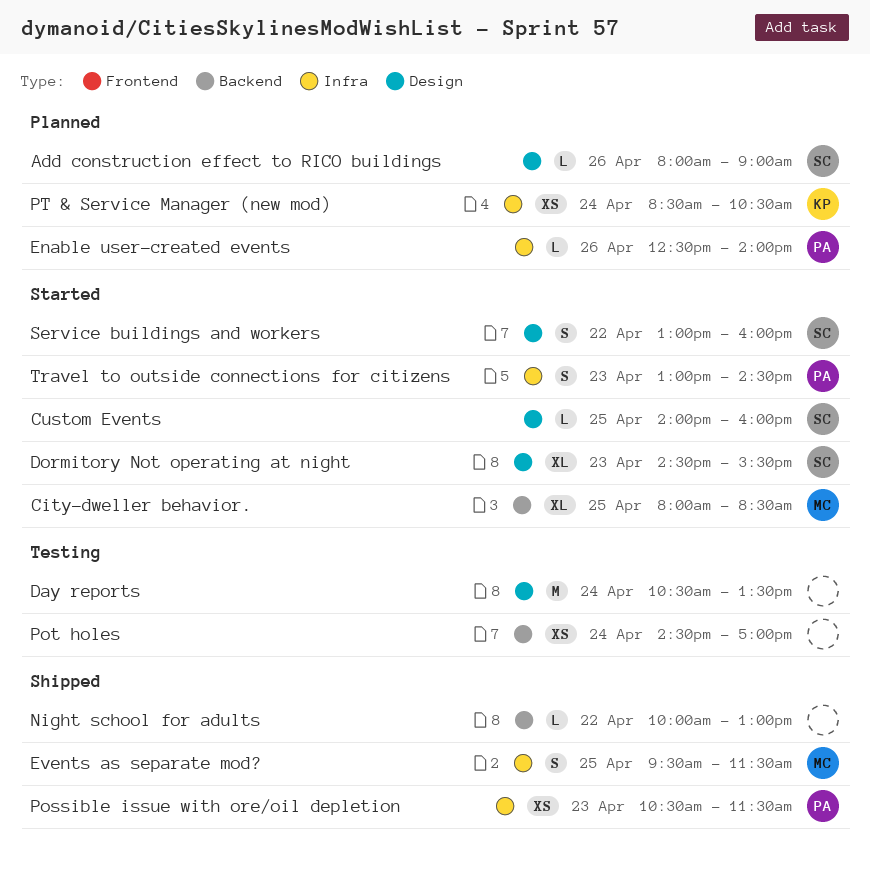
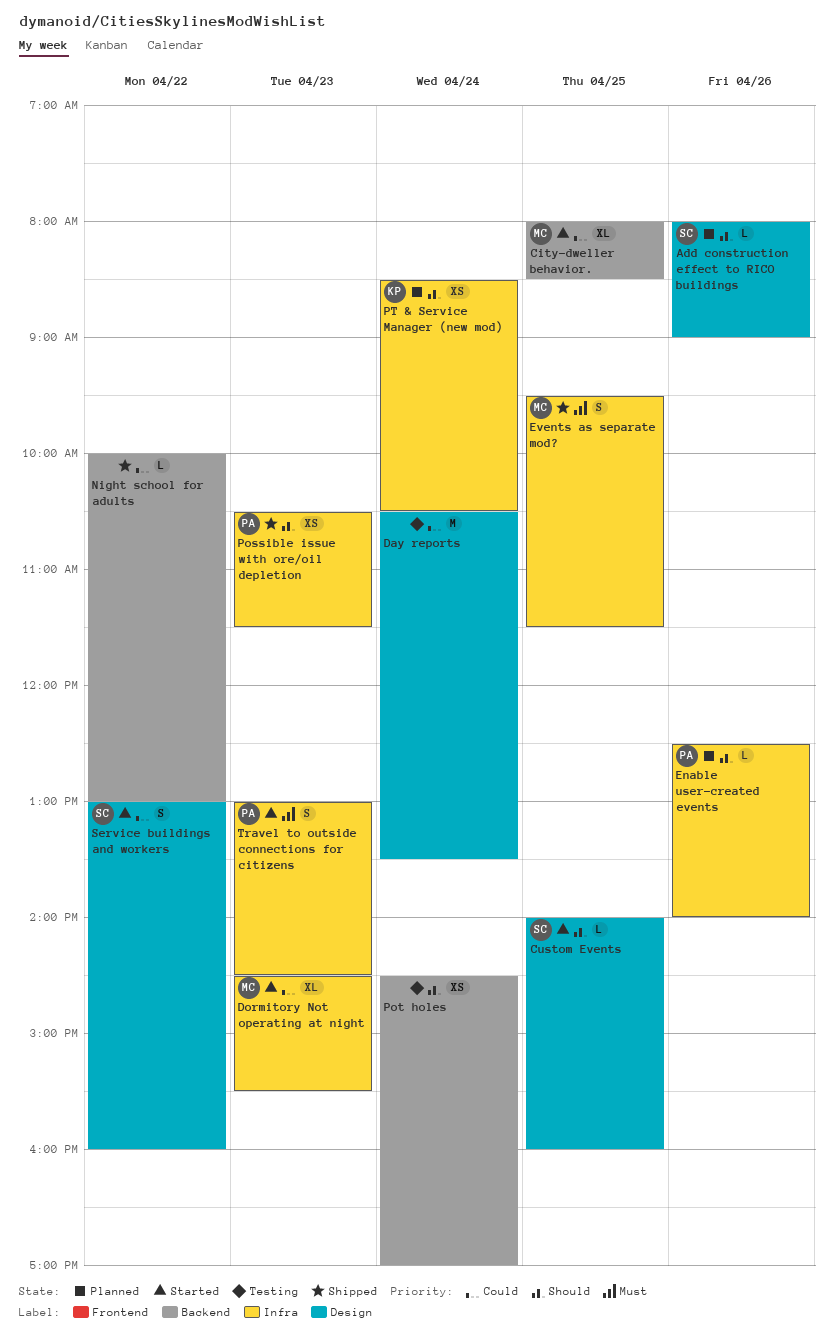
Dormitory Not operating at night, owner: SC -> MC
Dormitory Not operating at night, label: Design -> Infra

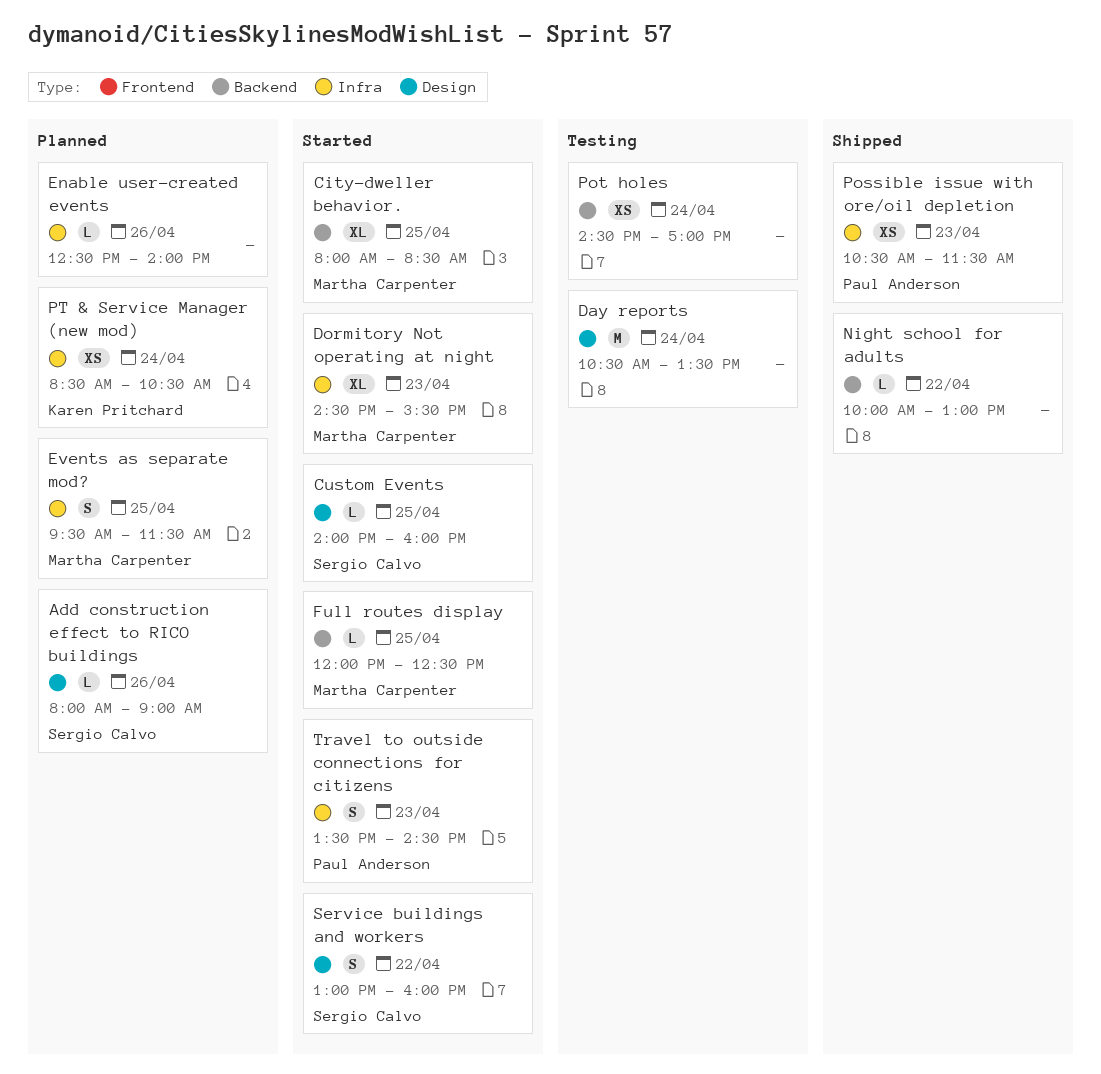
Enable user-created events, owner: Paul Anderson -> none
Events as separate mod?, status: Shipped -> Planned
Full routes display: none -> present
Travel to outside connections for citizens, begins: 13:00 -> 13:30

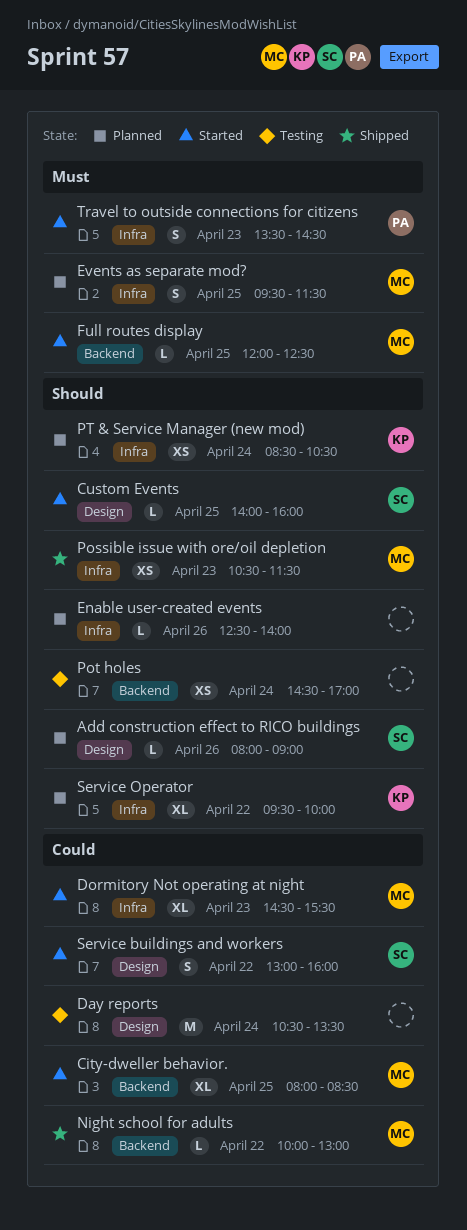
Night school for adults, owner: none -> Martha Carpenter
Possible issue with ore/oil depletion, owner: Paul Anderson -> Martha Carpenter
Service Operator: none -> present

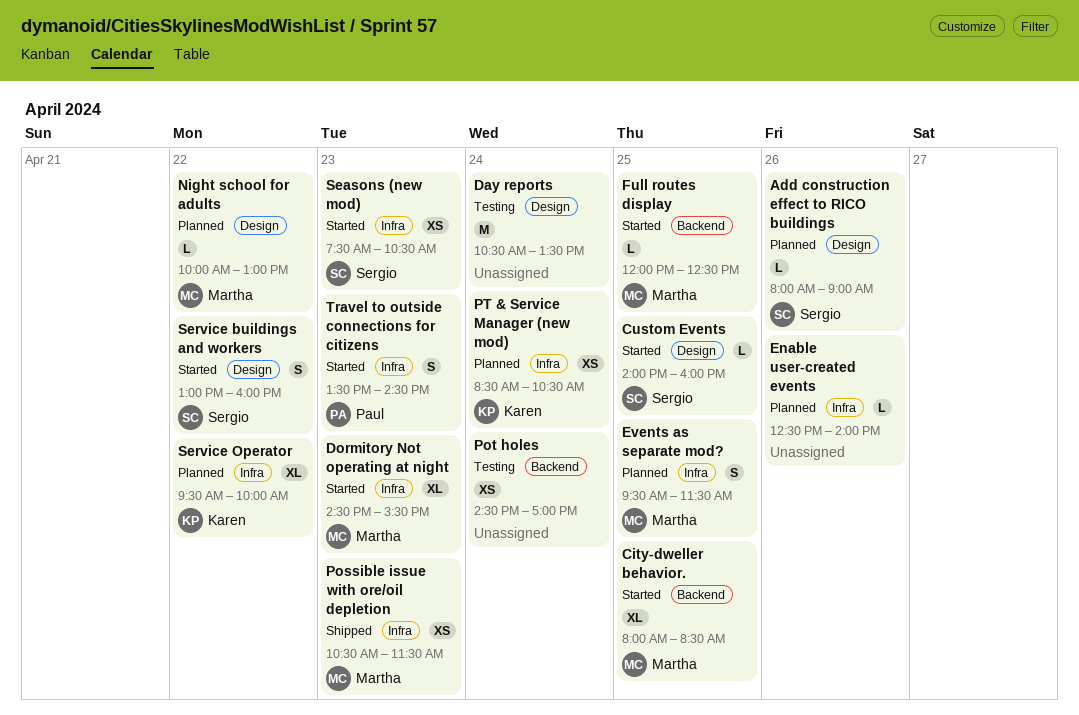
Night school for adults, status: Shipped -> Planned
Night school for adults, label: Backend -> Design
Seasons (new mod): none -> present

